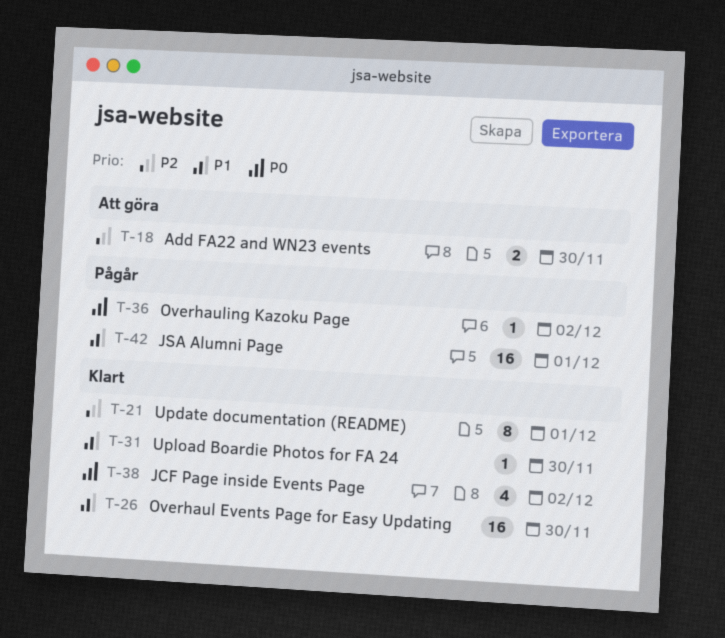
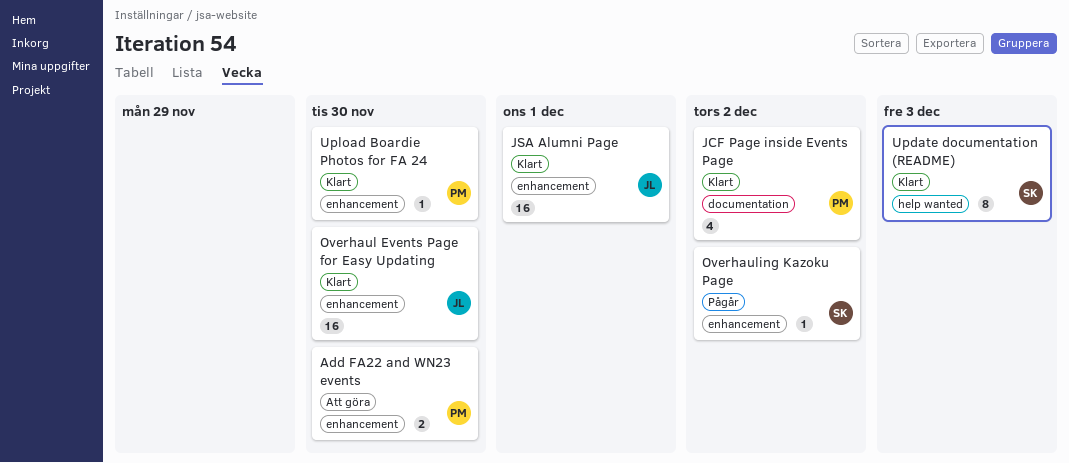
JSA Alumni Page, status: Pågår -> Klart
Update documentation (README), due: Dec 1 -> Dec 3

